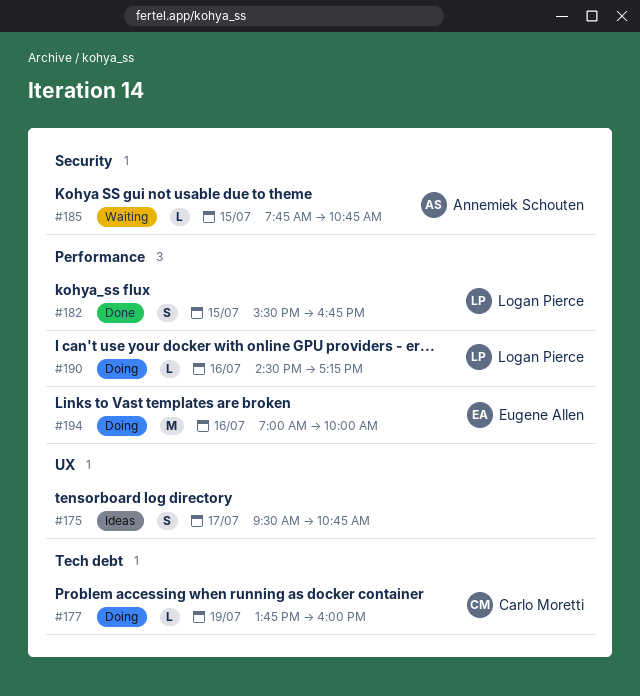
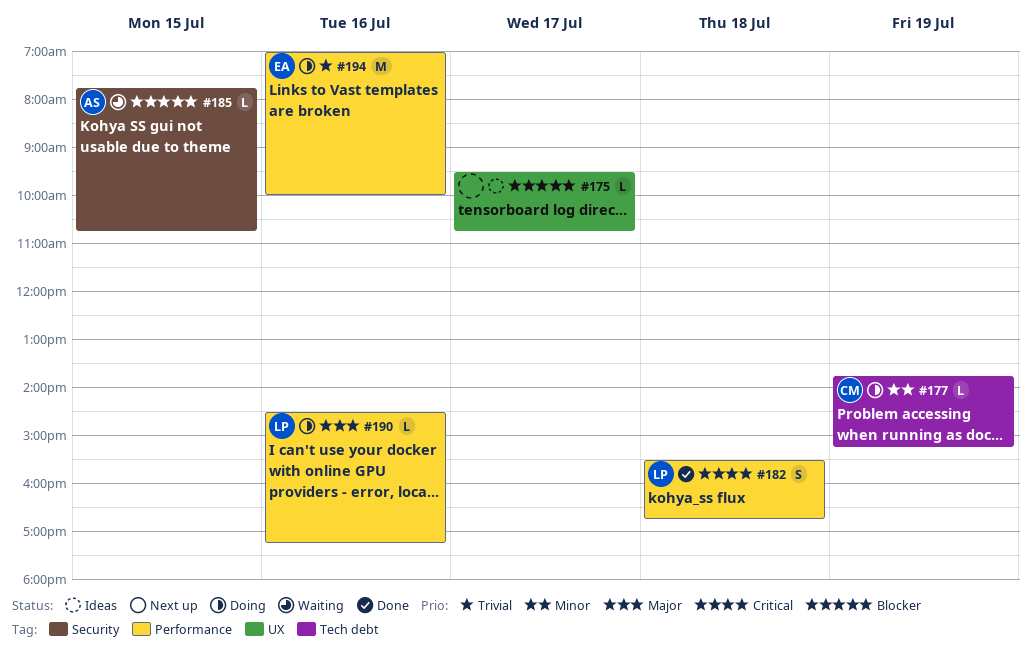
#175, estimate: S -> L
#177, ends: 16:00 -> 15:15
#182, day: Jul 15 -> Jul 18

